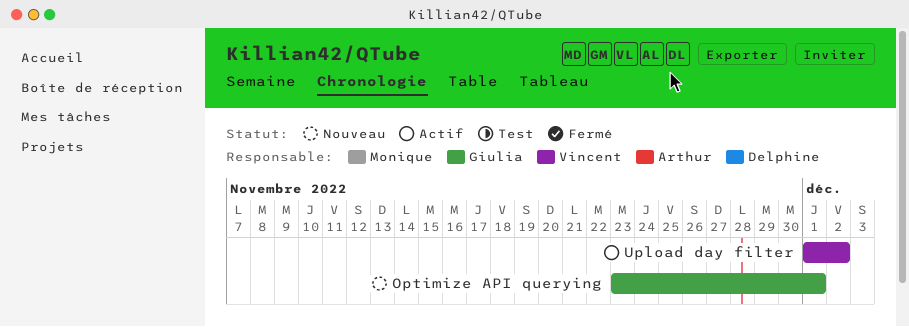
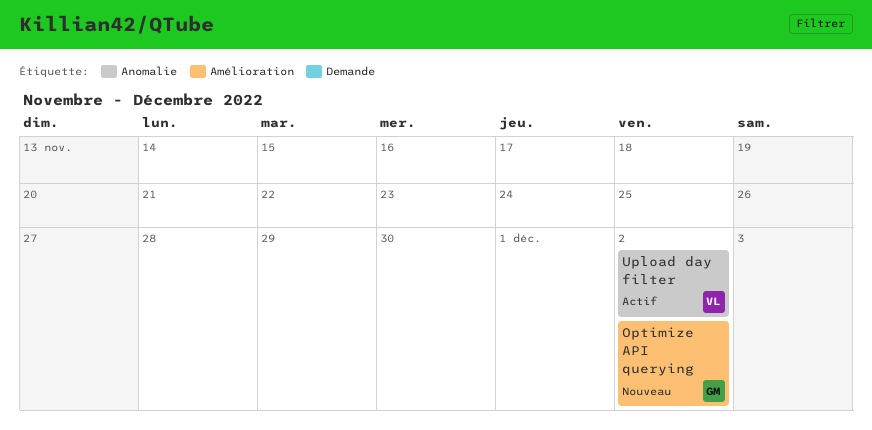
Optimize API querying, due: Dec 1 -> Dec 2

